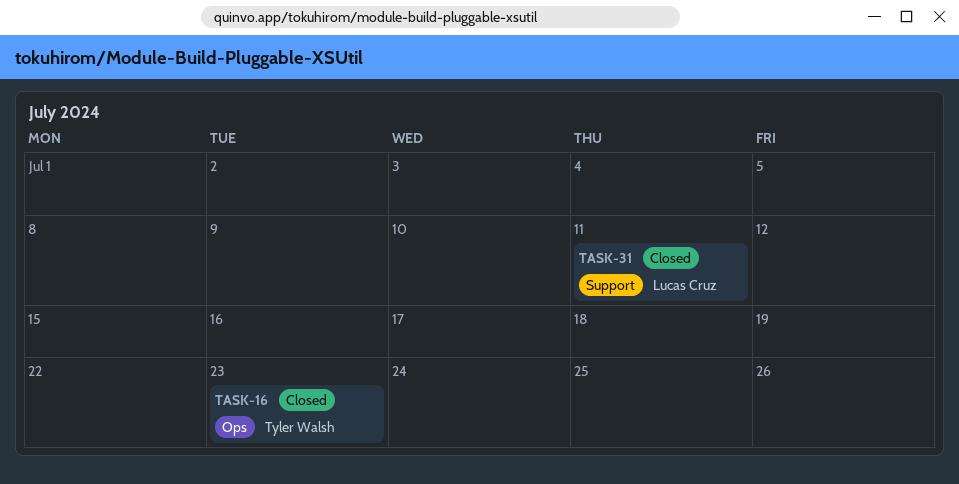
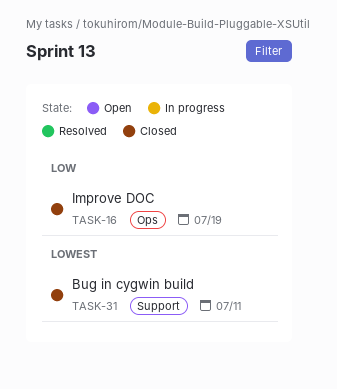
TASK-16, due: Jul 23 -> Jul 19

